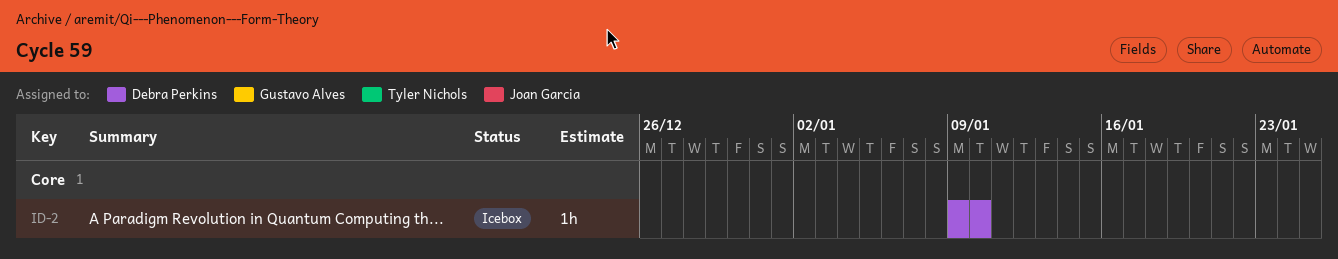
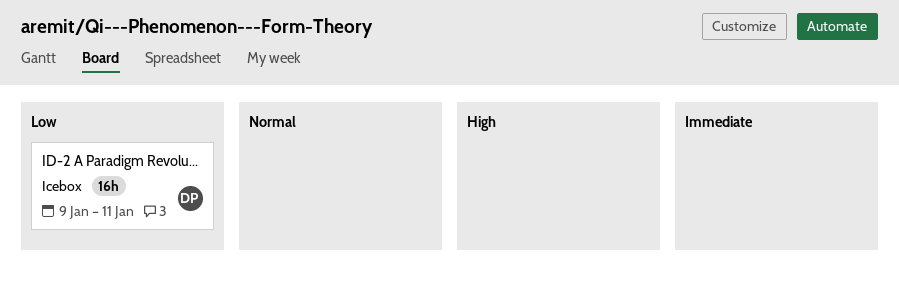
ID-2, estimate: 1h -> 16h
ID-2, due: Jan 10 -> Jan 11

